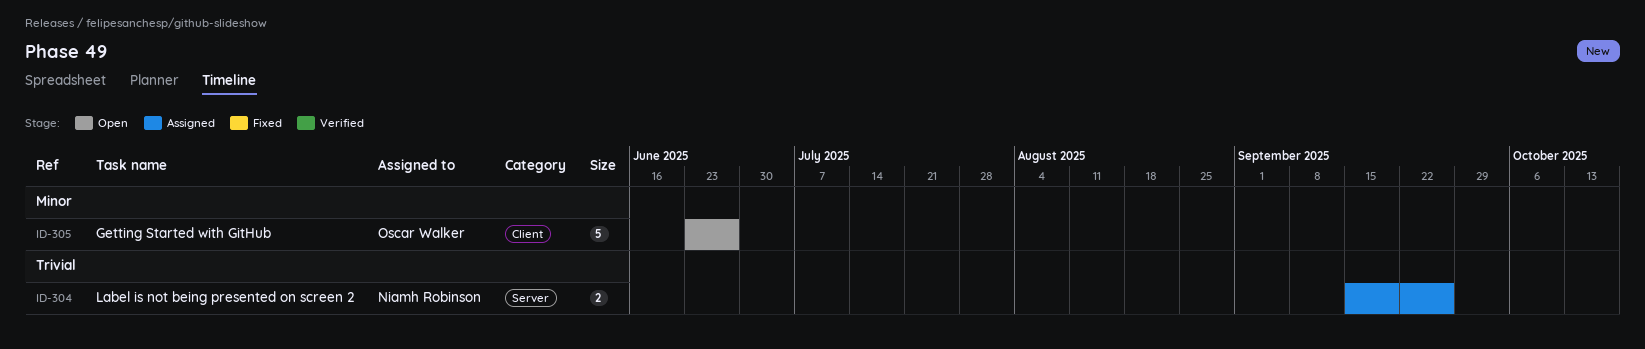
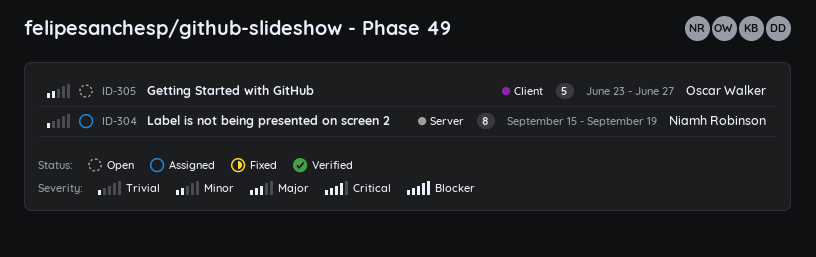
ID-304, estimate: 2 -> 8
ID-304, due: Sep 26 -> Sep 19

